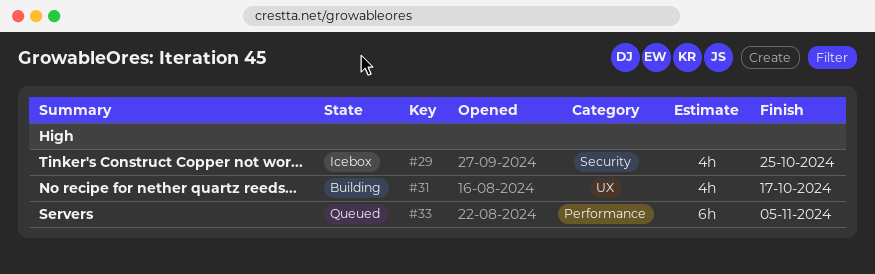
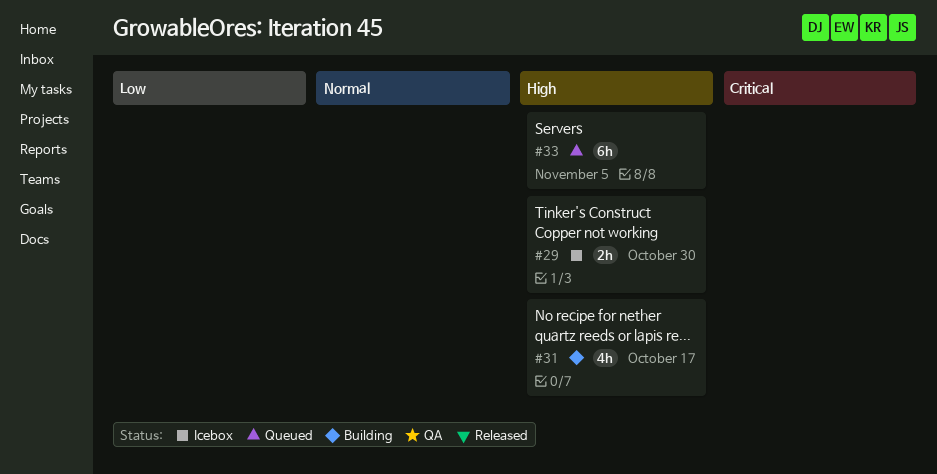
#29, estimate: 4h -> 2h
#29, due: Oct 25 -> Oct 30

